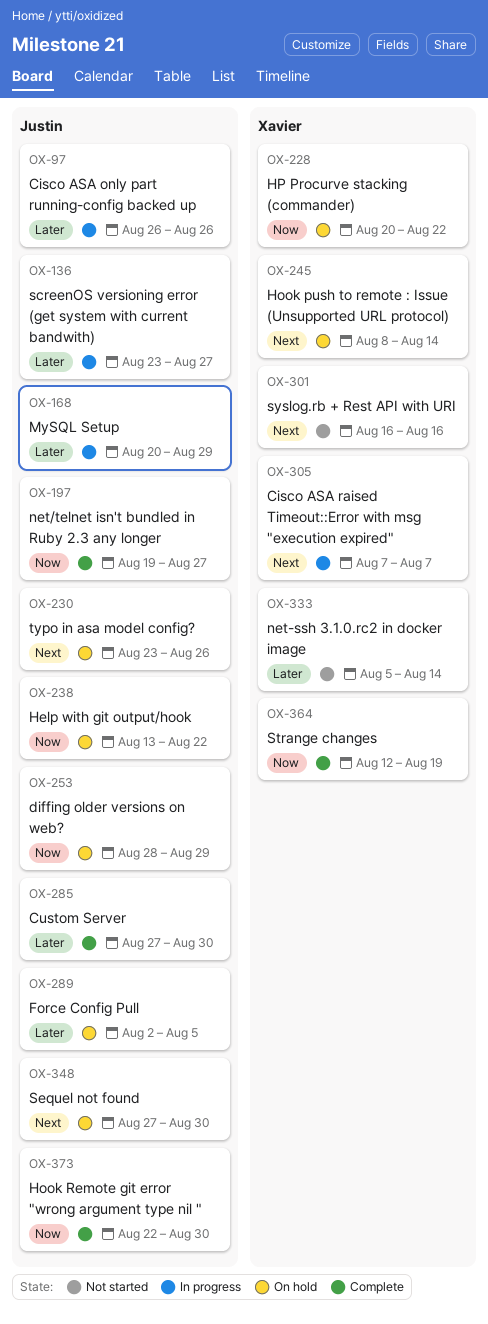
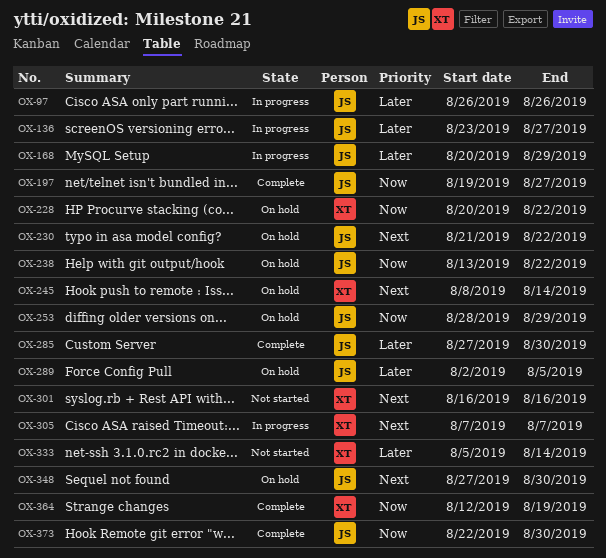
OX-230, start: Aug 23 -> Aug 21
OX-230, due: Aug 26 -> Aug 22

